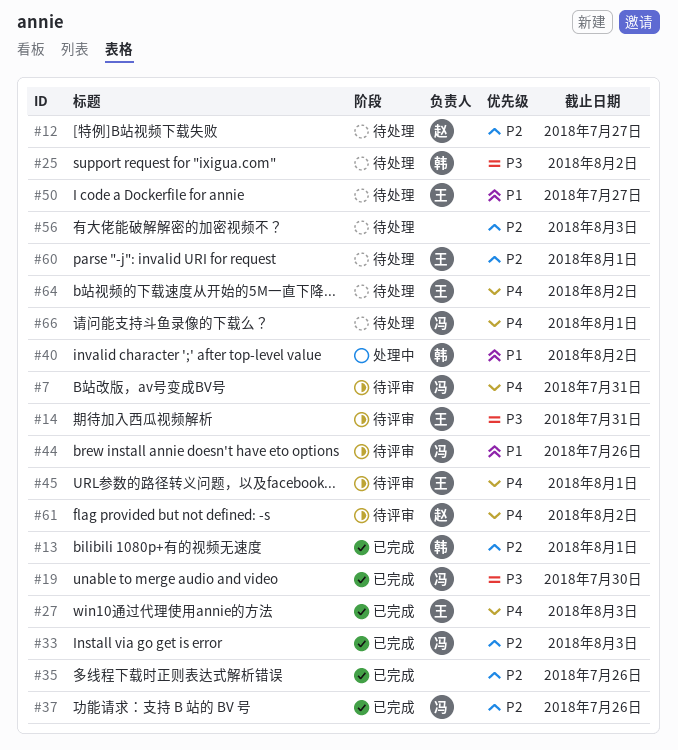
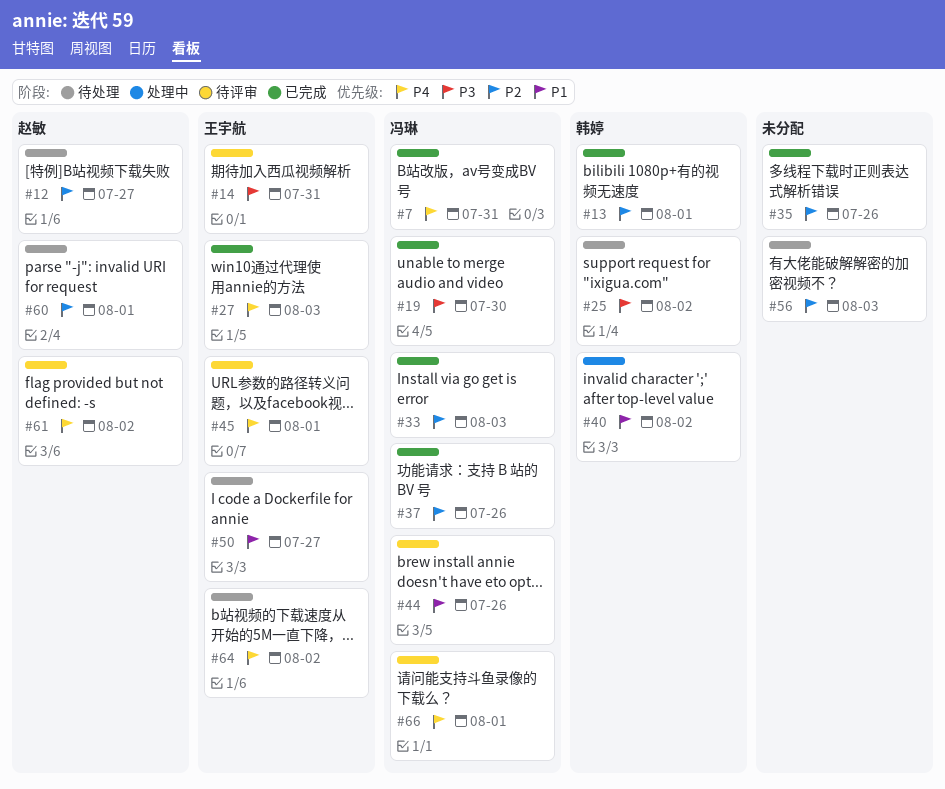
#7, status: 待评审 -> 已完成
#60, owner: 王宇航 -> 赵敏
#66, status: 待处理 -> 待评审

